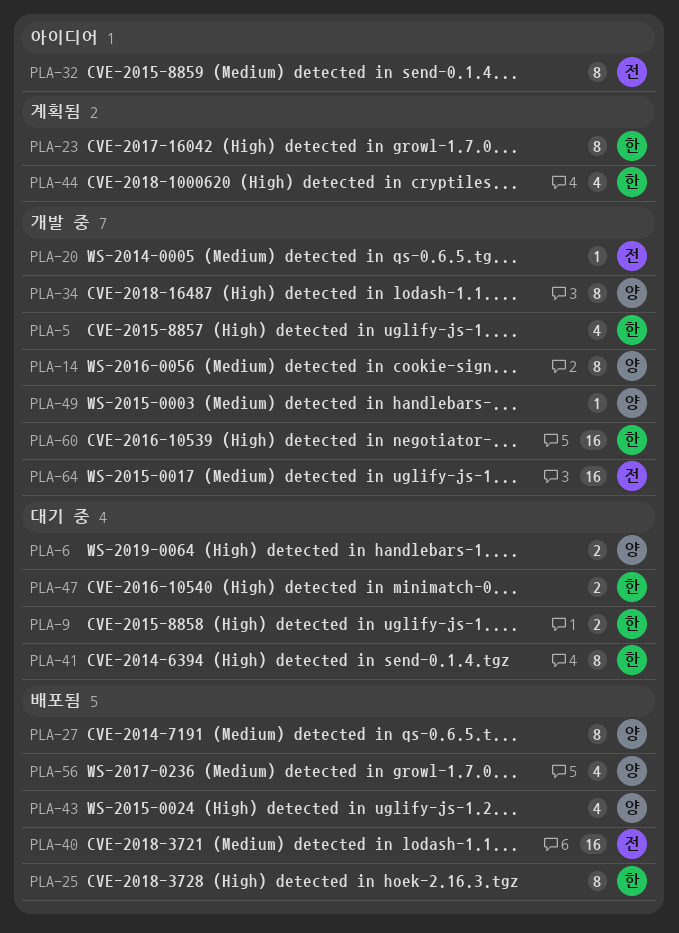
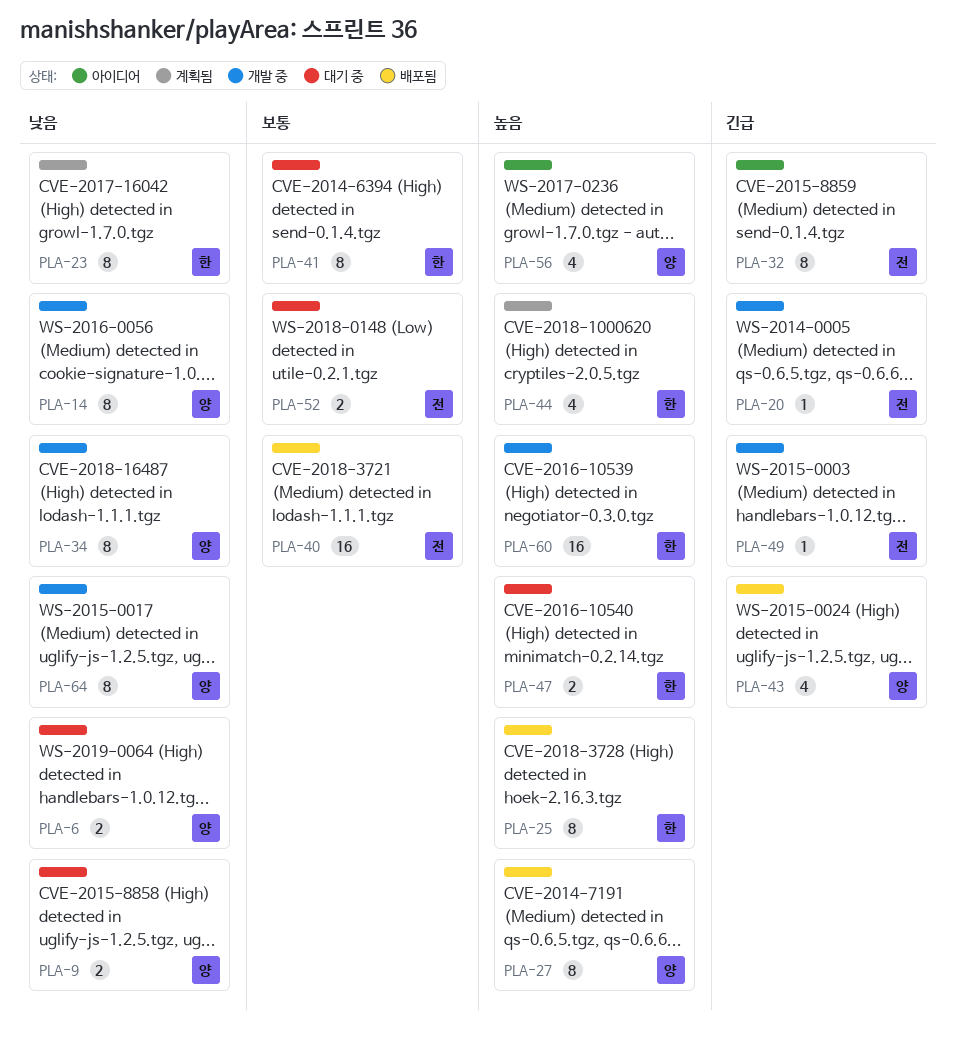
PLA-5: present -> none
PLA-9, owner: 한 -> 양
PLA-49, owner: 양 -> 전
PLA-52: none -> present
PLA-56, status: 배포됨 -> 아이디어
PLA-64, owner: 전 -> 양
PLA-64, estimate: 16 -> 8

